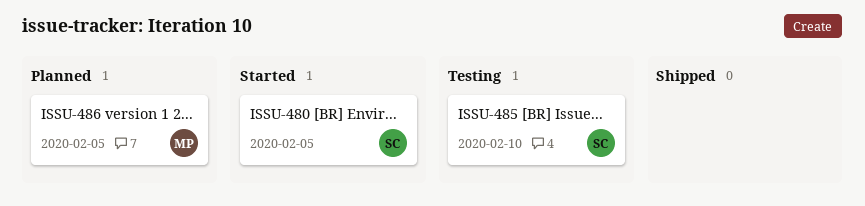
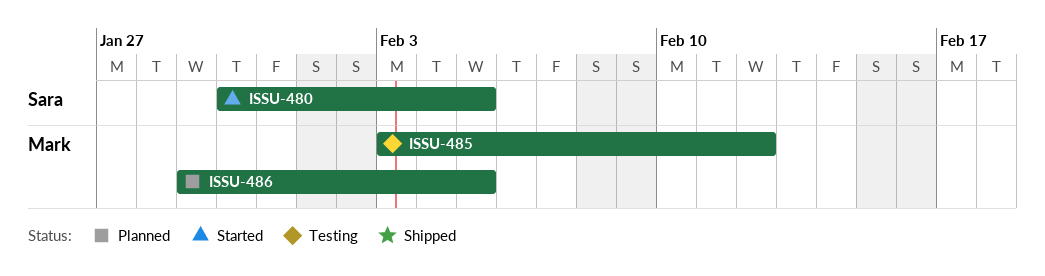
ISSU-485, owner: Sara -> Mark
ISSU-485, due: Feb 10 -> Feb 12

